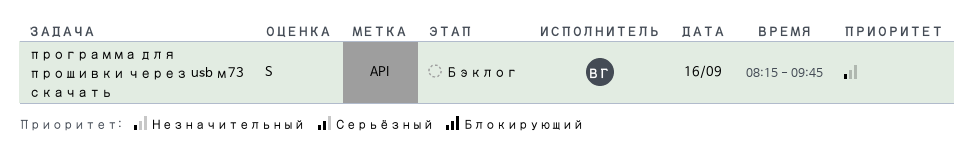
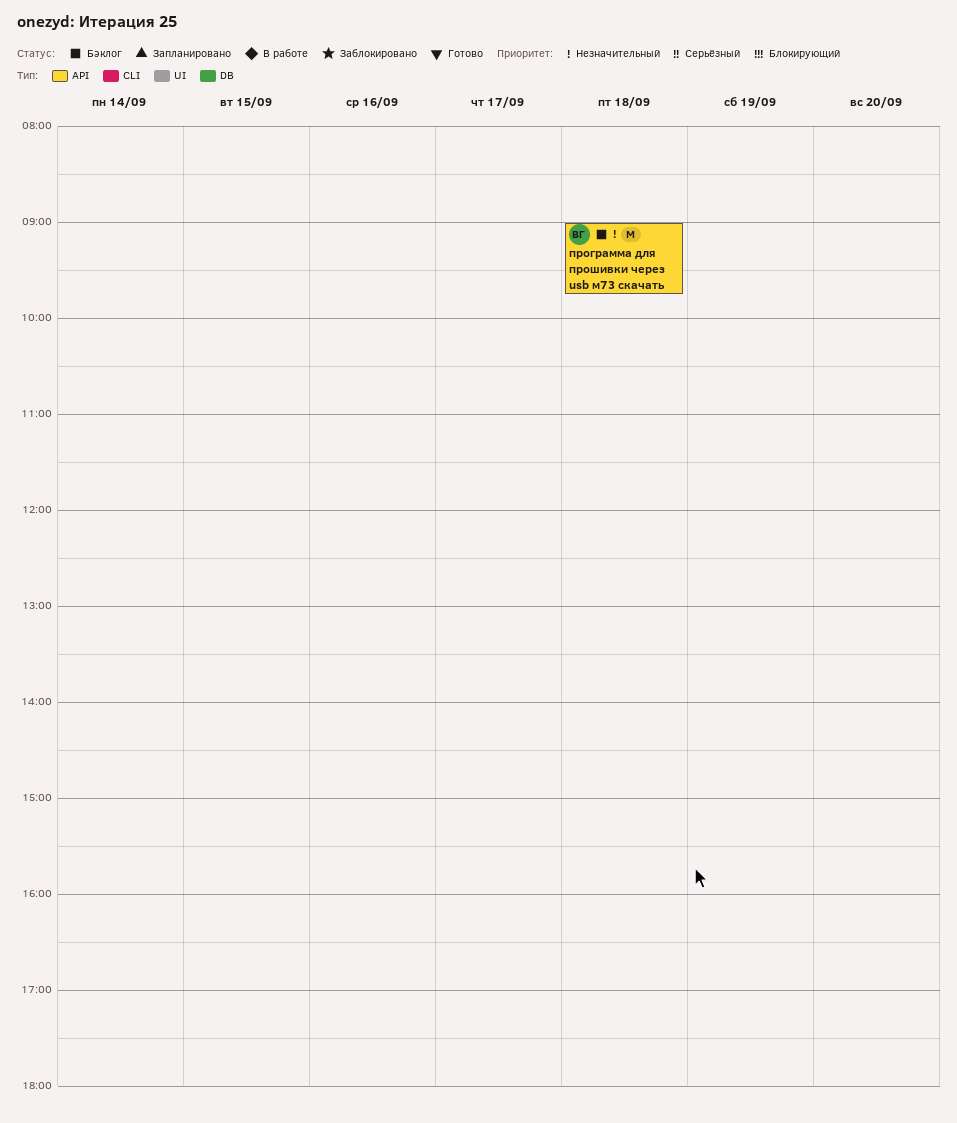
программа для прошивки через usb м73 скачать, estimate: S -> M
программа для прошивки через usb м73 скачать, day: Sep 16 -> Sep 18
программа для прошивки через usb м73 скачать, begins: 08:15 -> 09:00

